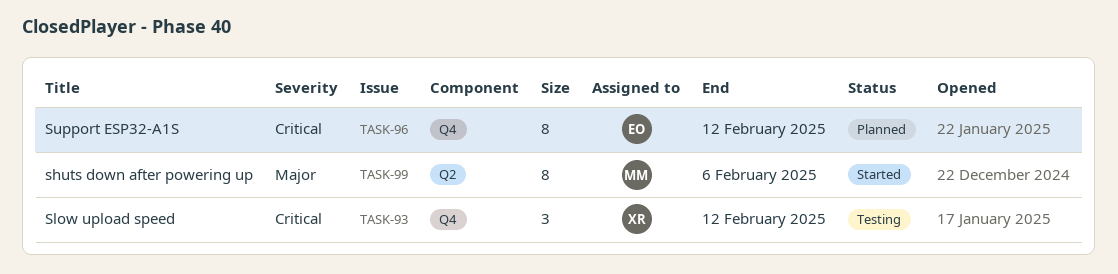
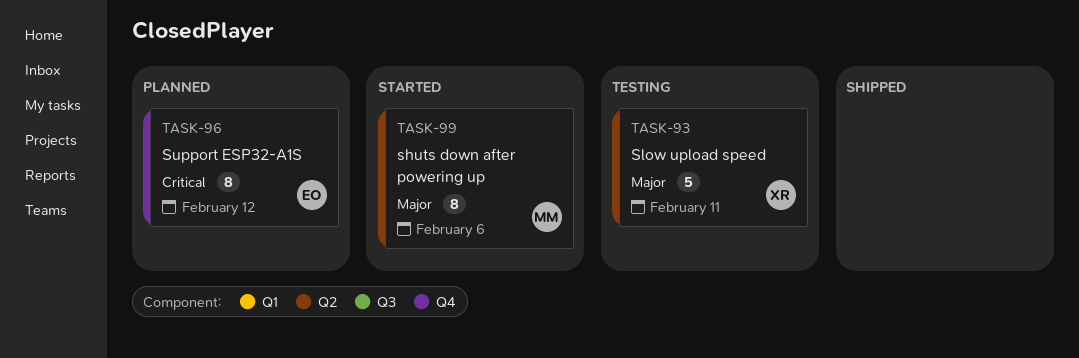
TASK-93, priority: Critical -> Major
TASK-93, label: Q4 -> Q2
TASK-93, estimate: 3 -> 5
TASK-93, due: Feb 12 -> Feb 11

